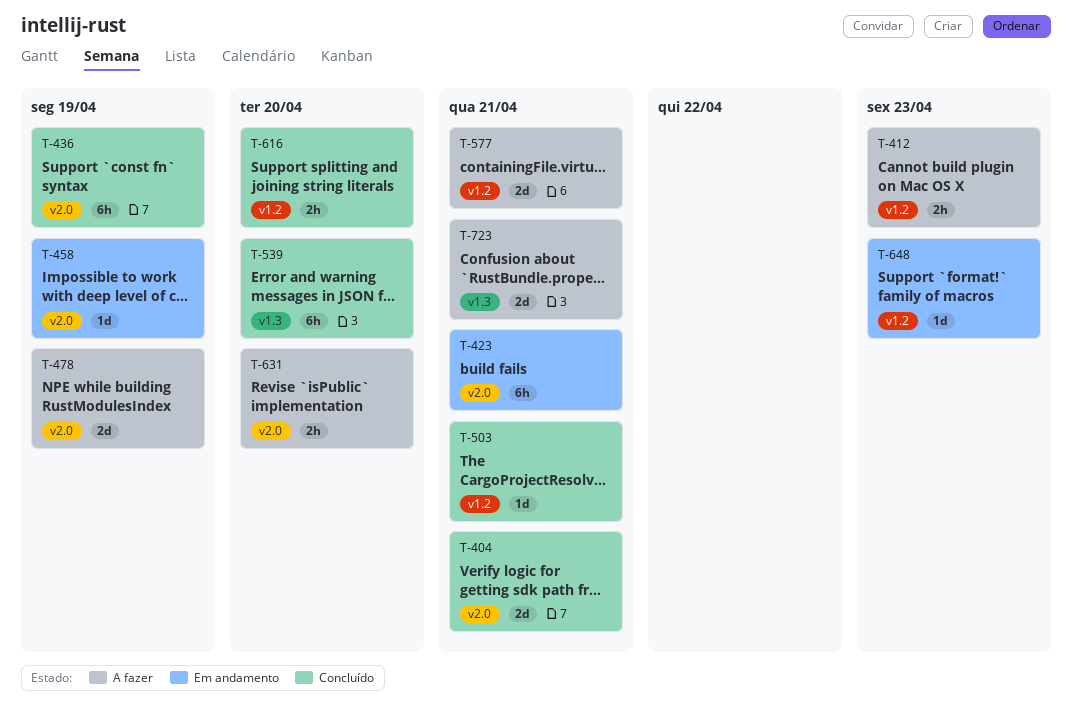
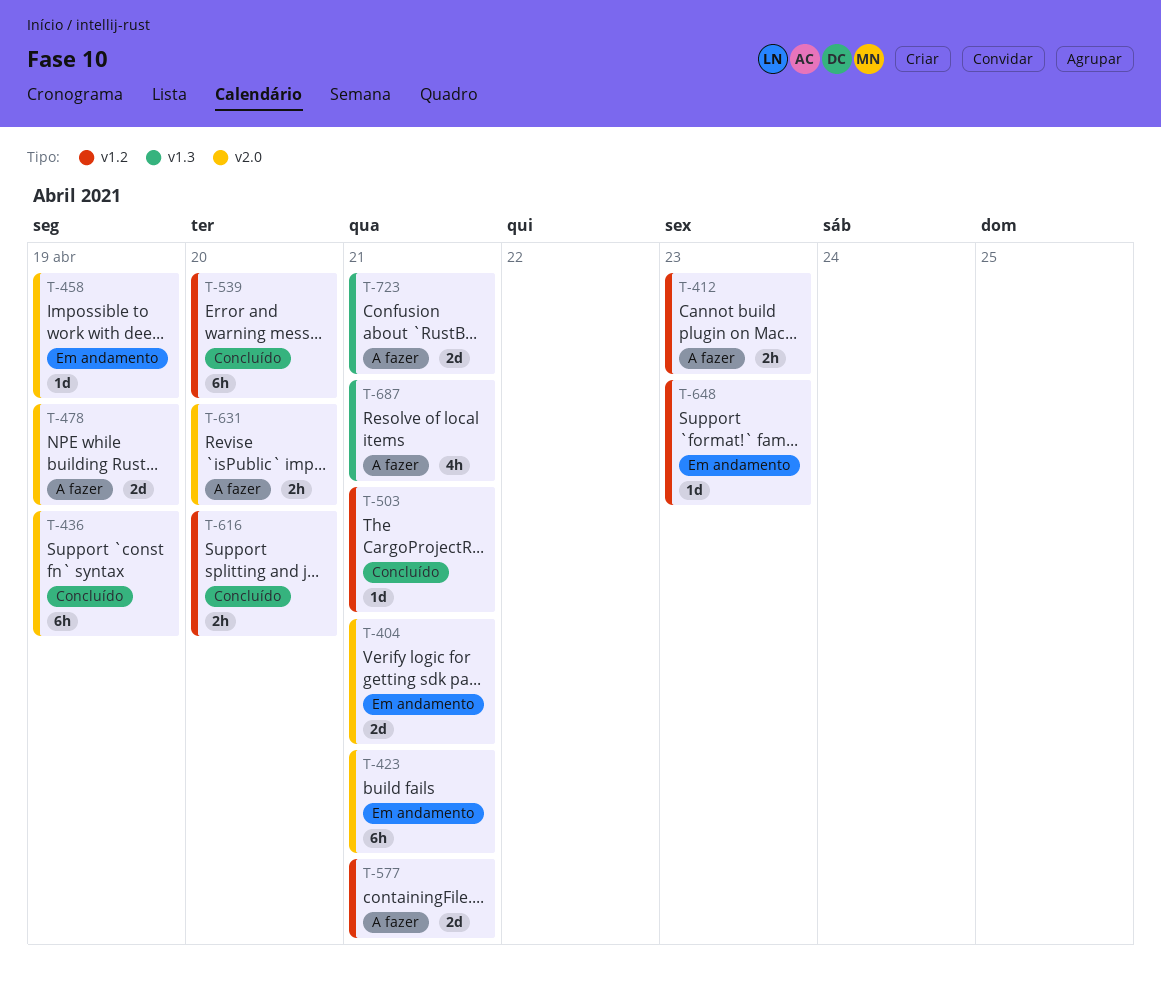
T-404, status: Concluído -> Em andamento
T-539, label: v1.3 -> v1.2
T-687: none -> present

